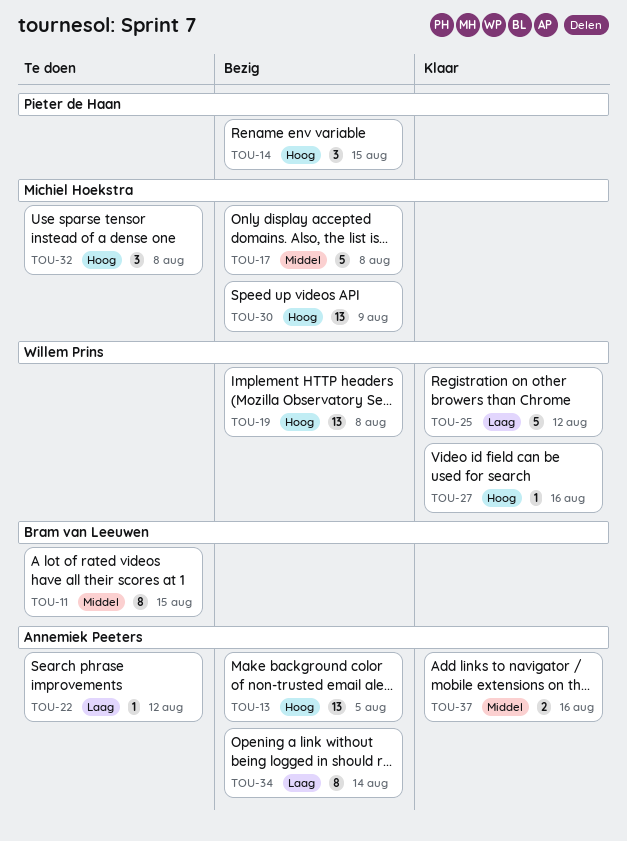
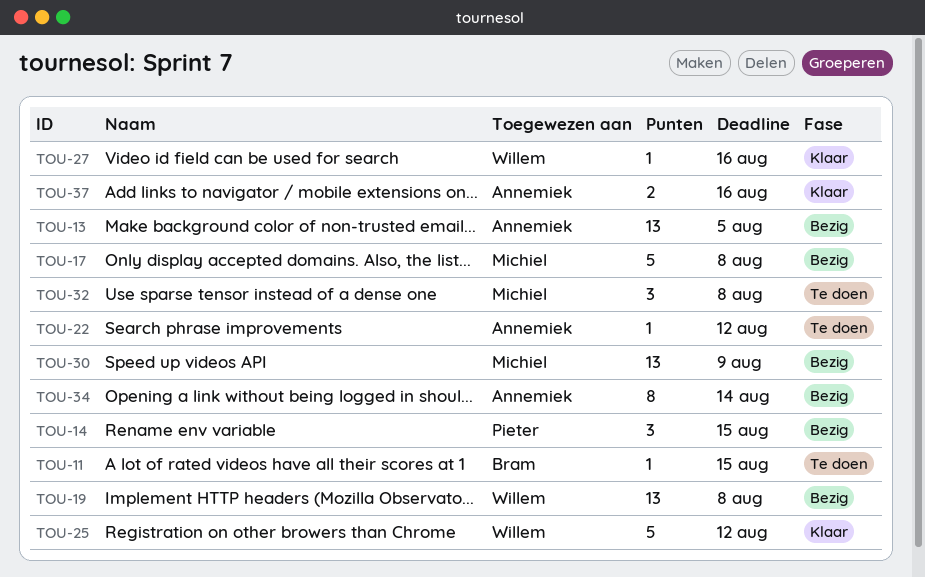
TOU-11, estimate: 8 -> 1

